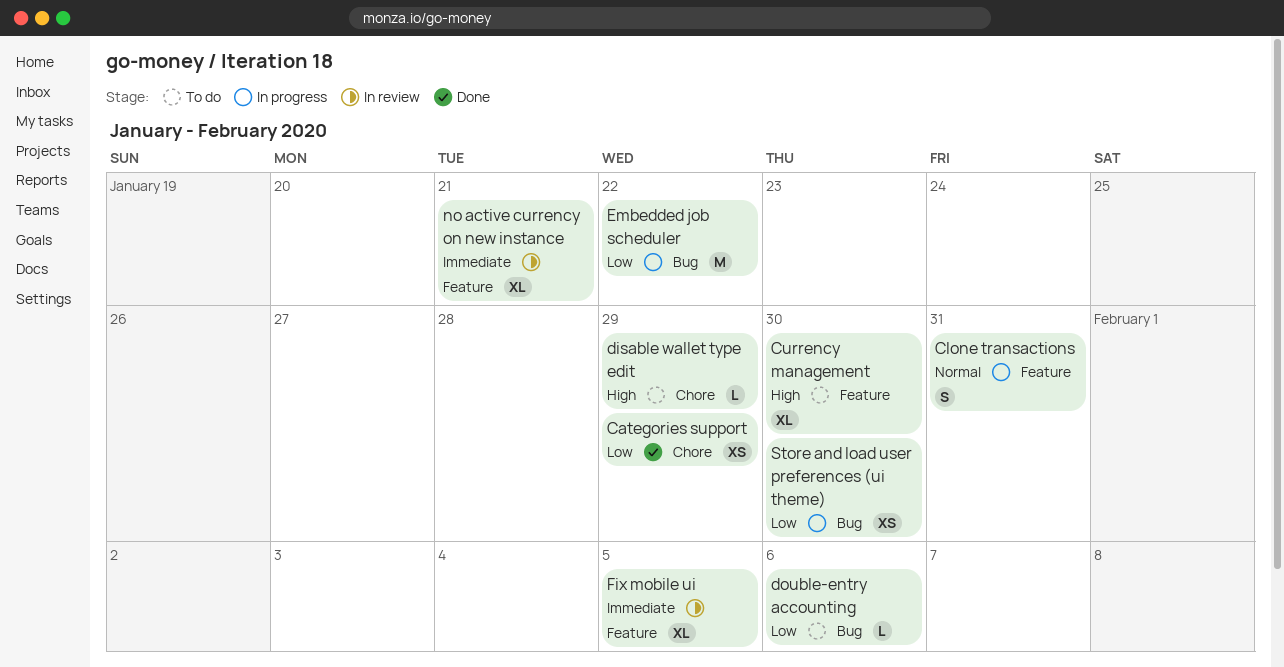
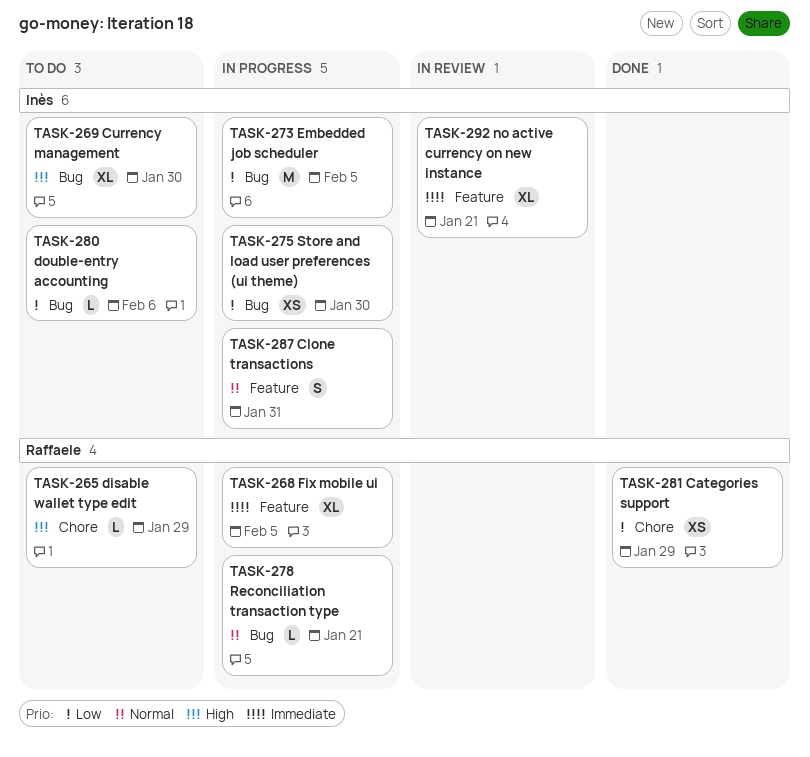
Currency management, label: Feature -> Bug
Embedded job scheduler, due: Jan 22 -> Feb 5
Fix mobile ui, status: In review -> In progress
Reconciliation transaction type: none -> present

